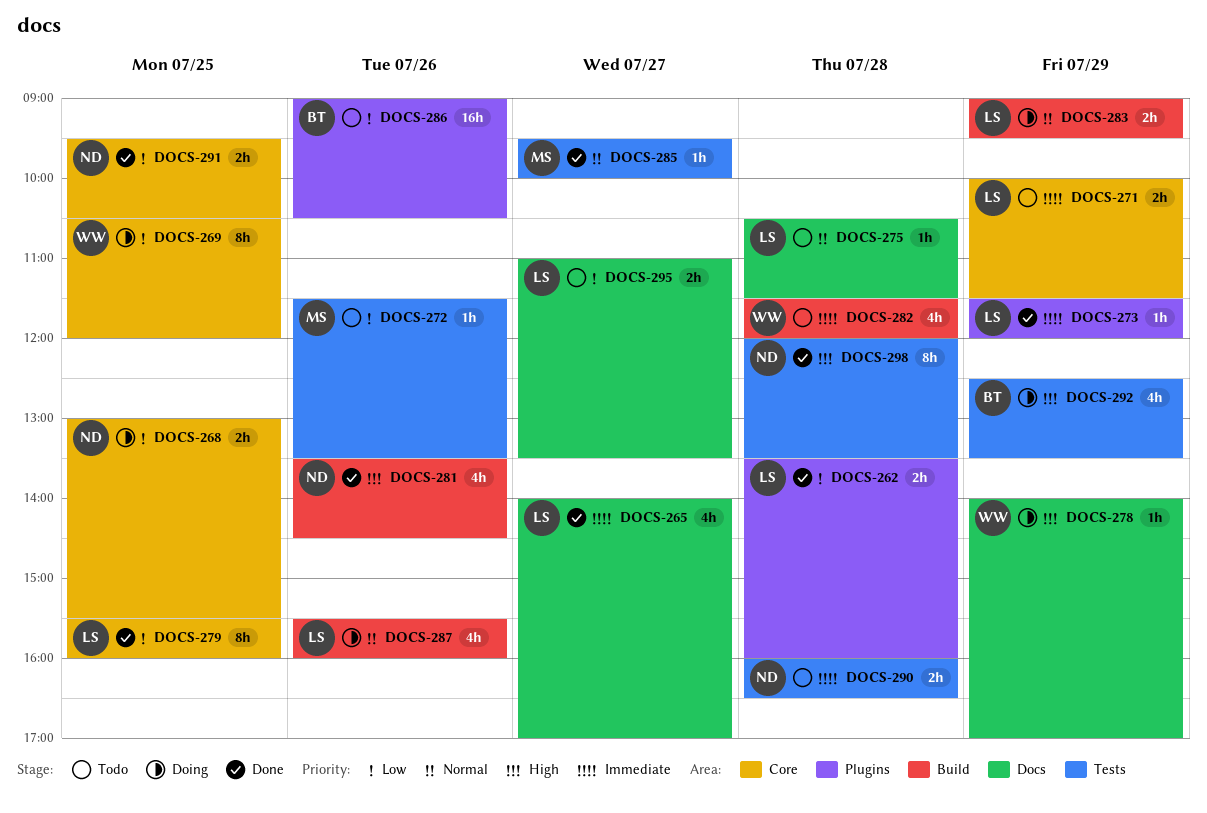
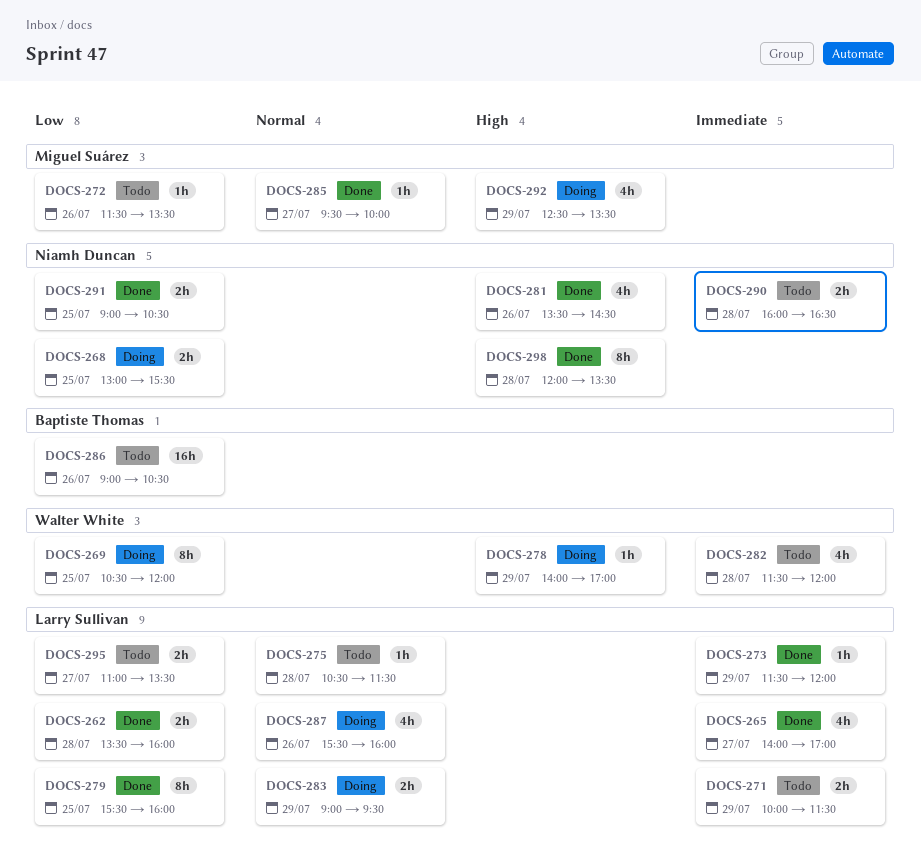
DOCS-291, begins: 09:30 -> 09:00
DOCS-292, owner: Baptiste Thomas -> Miguel Suárez

